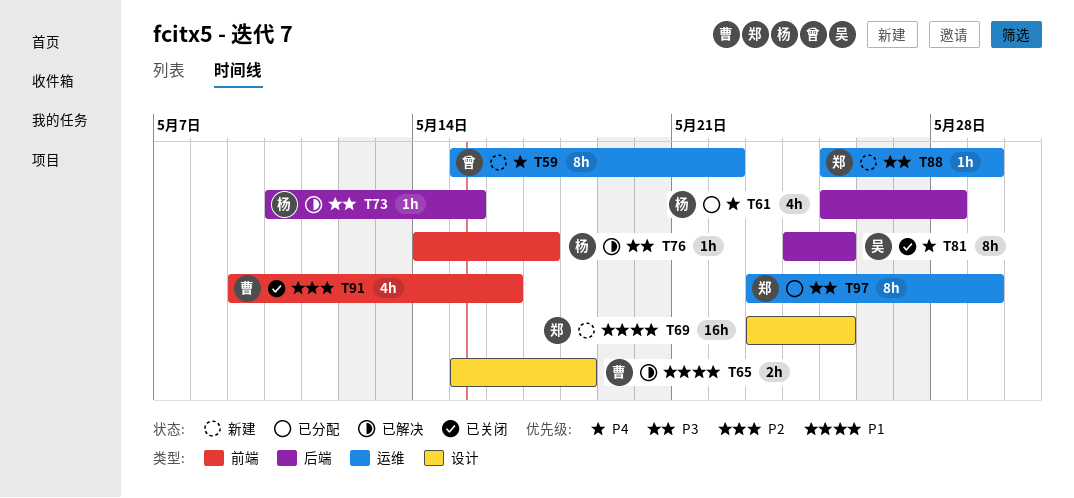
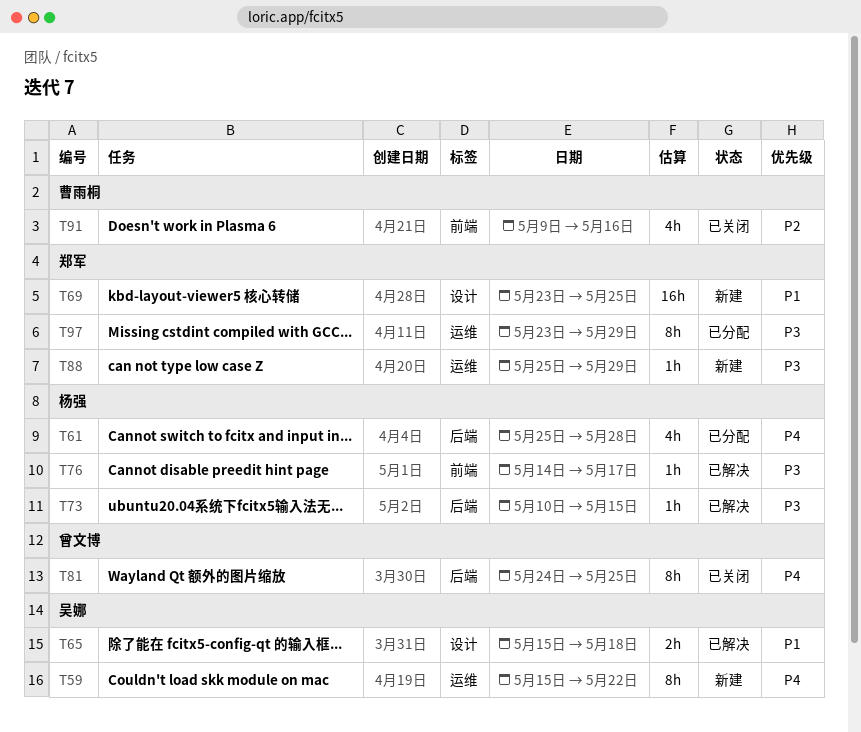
T59, owner: 曾文博 -> 吴娜
T65, owner: 曹雨桐 -> 吴娜
T81, owner: 吴娜 -> 曾文博

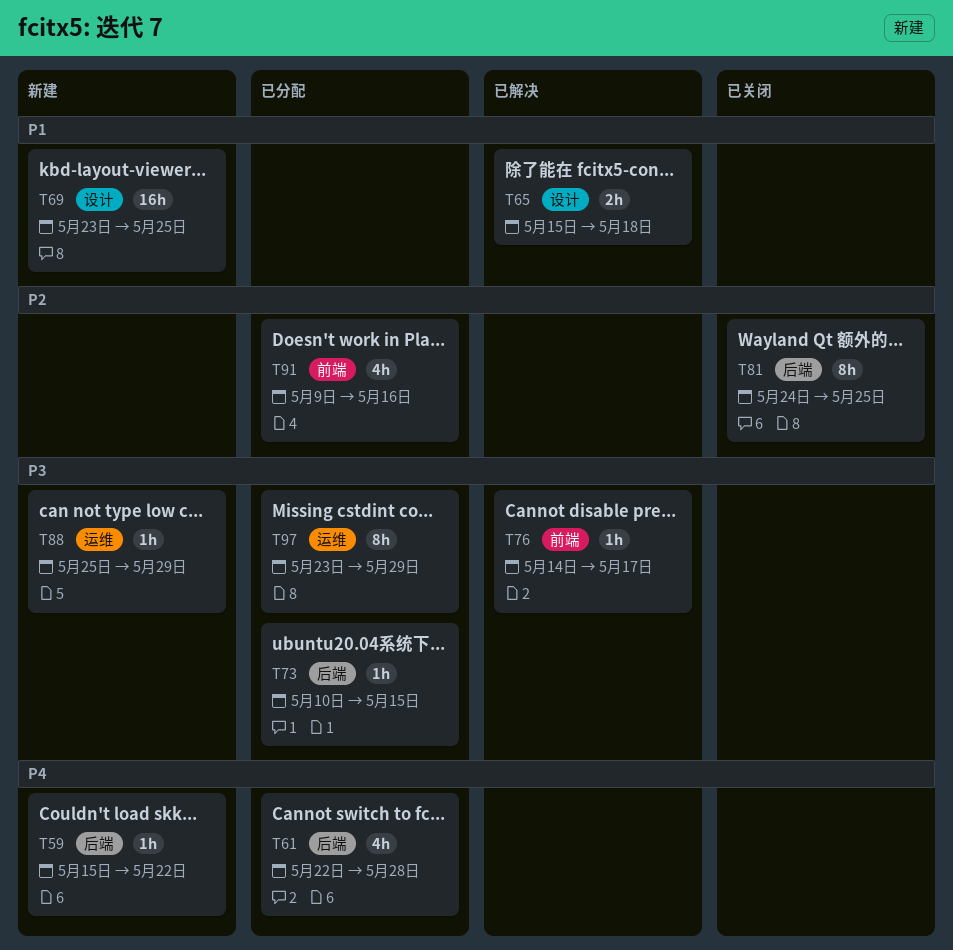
T59, label: 运维 -> 后端
T59, estimate: 8h -> 1h
T61, start: May 25 -> May 22
T73, status: 已解决 -> 已分配
T81, priority: P4 -> P2
T91, status: 已关闭 -> 已分配

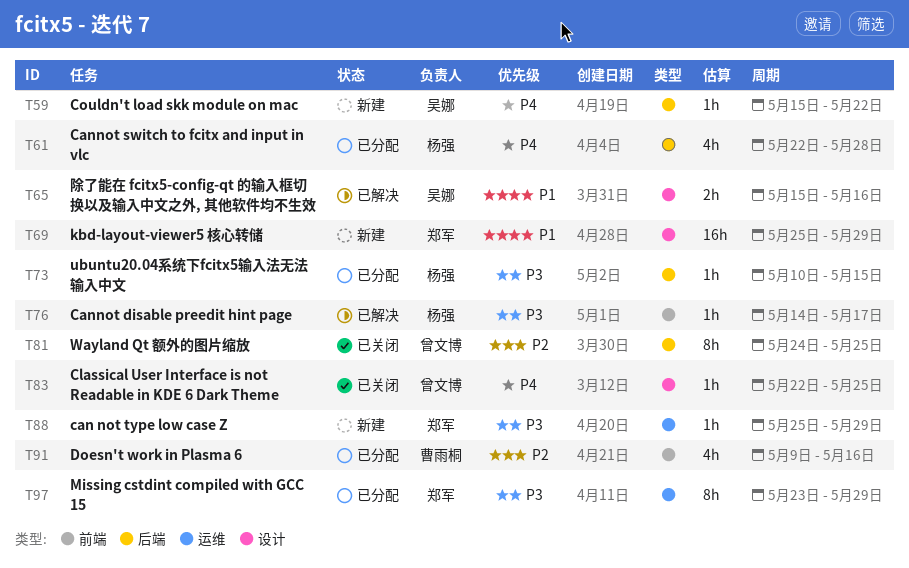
T65, due: May 18 -> May 16
T69, start: May 23 -> May 25
T69, due: May 25 -> May 29
T83: none -> present

